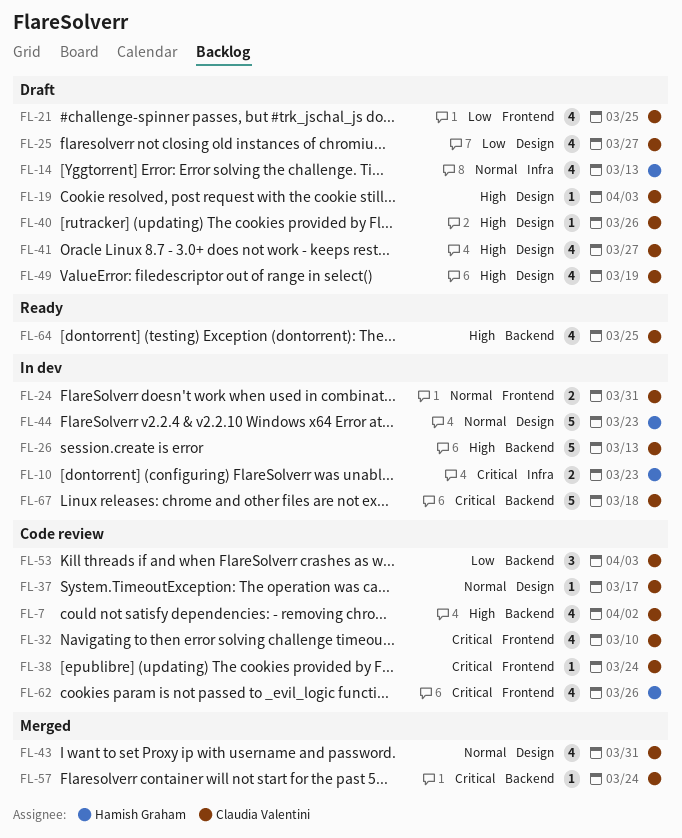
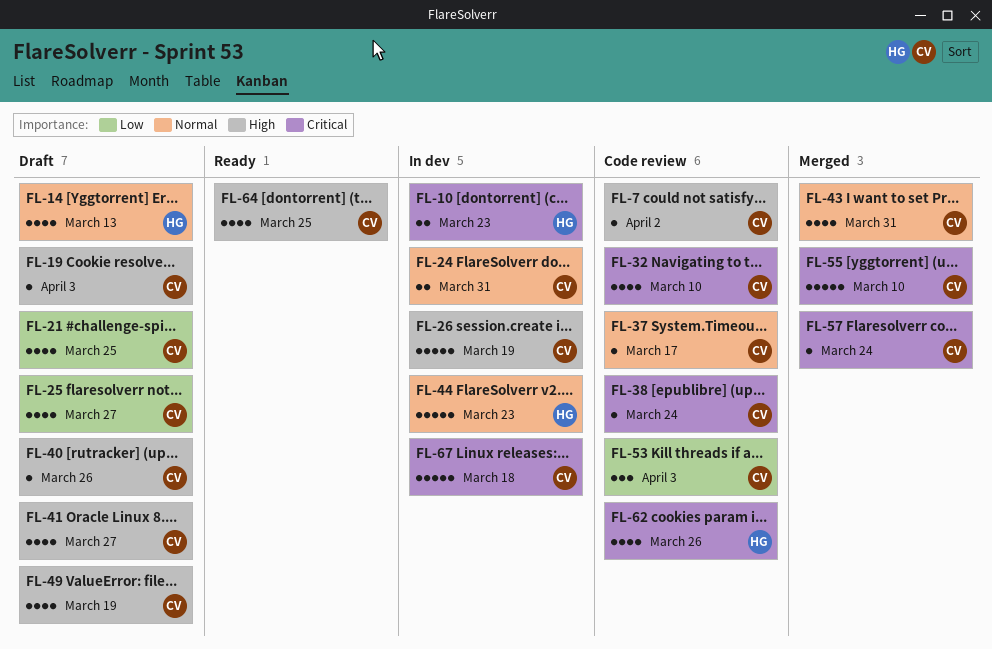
FL-7, estimate: 4 -> 1
FL-26, due: Mar 13 -> Mar 19
FL-55: none -> present

